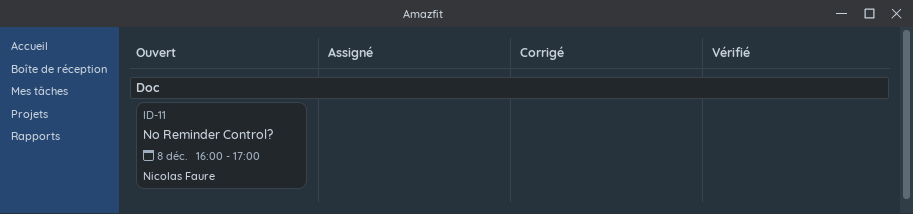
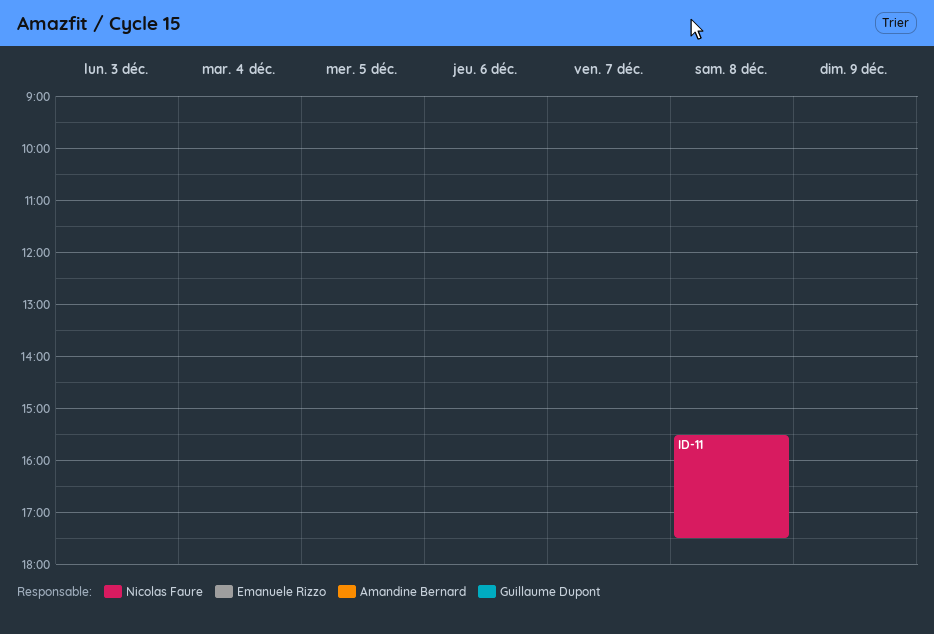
ID-11, begins: 16:00 -> 15:30
ID-11, ends: 17:00 -> 17:30

